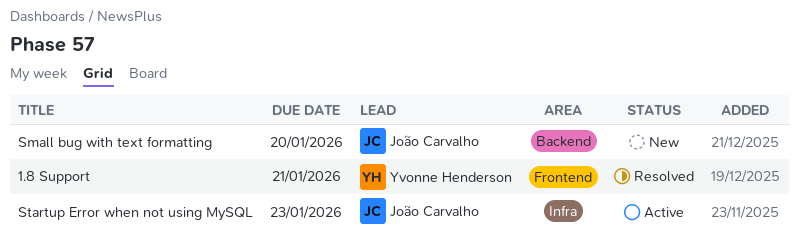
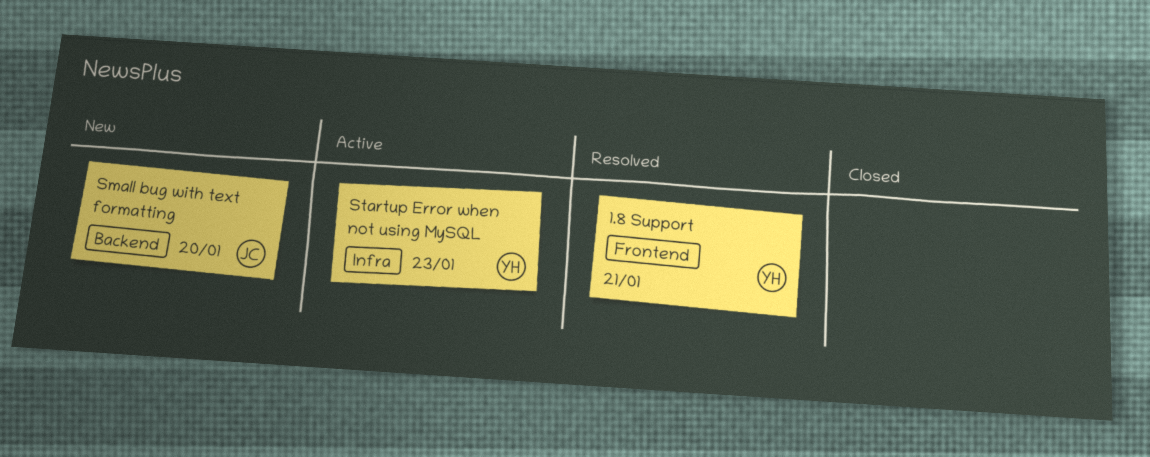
Startup Error when not using MySQL, owner: João Carvalho -> Yvonne Henderson

